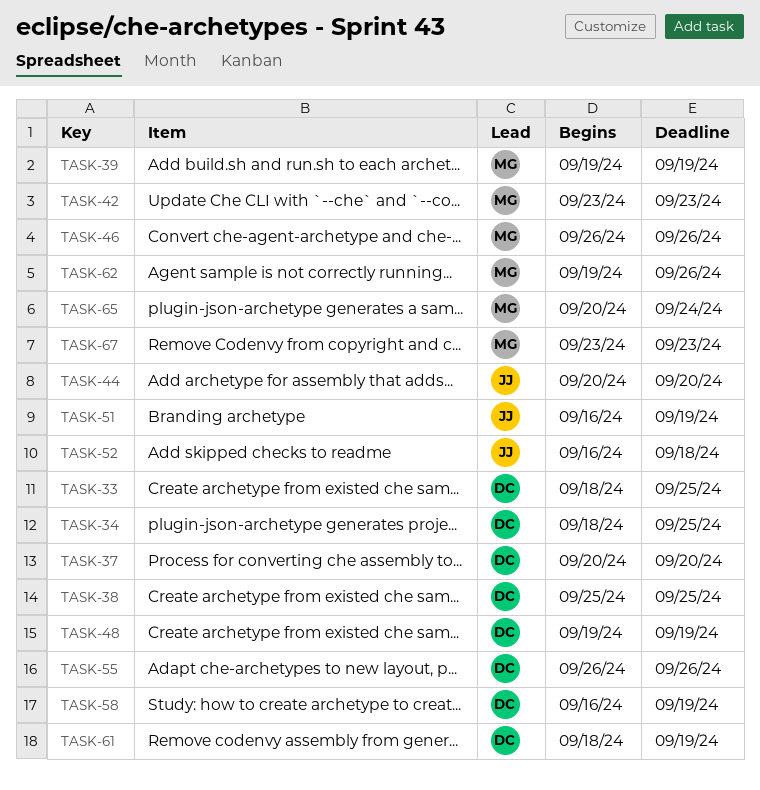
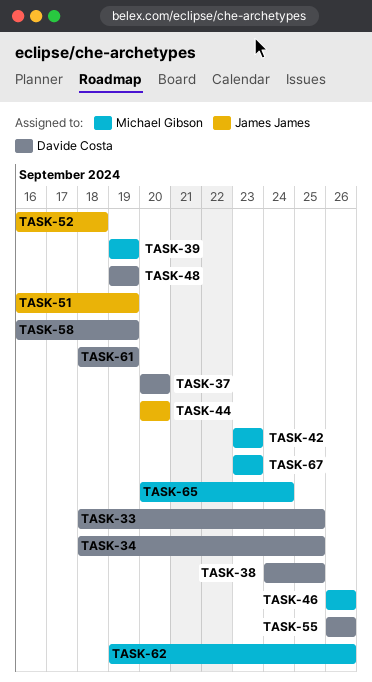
TASK-38, start: Sep 25 -> Sep 24

